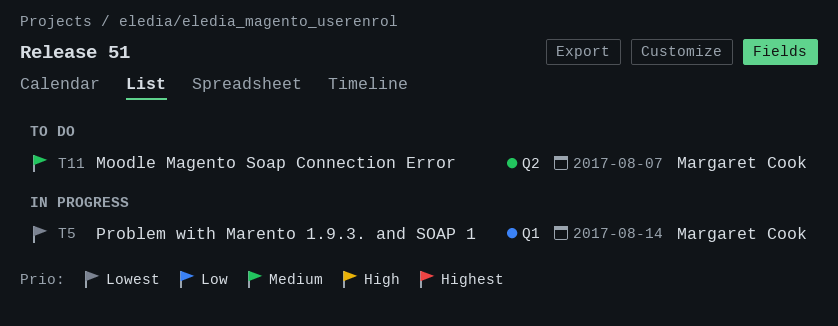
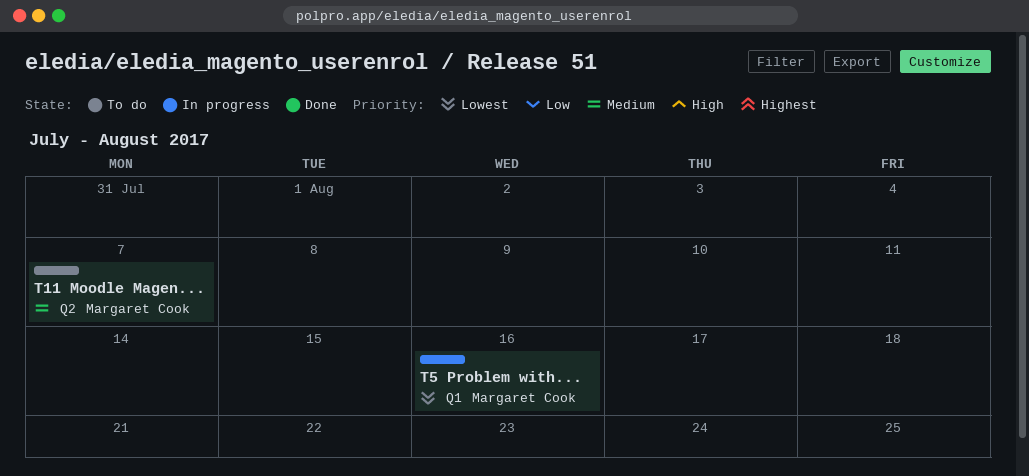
T5, due: Aug 14 -> Aug 16

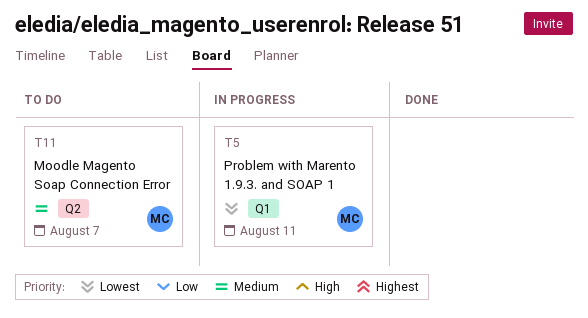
T5, due: Aug 16 -> Aug 11

